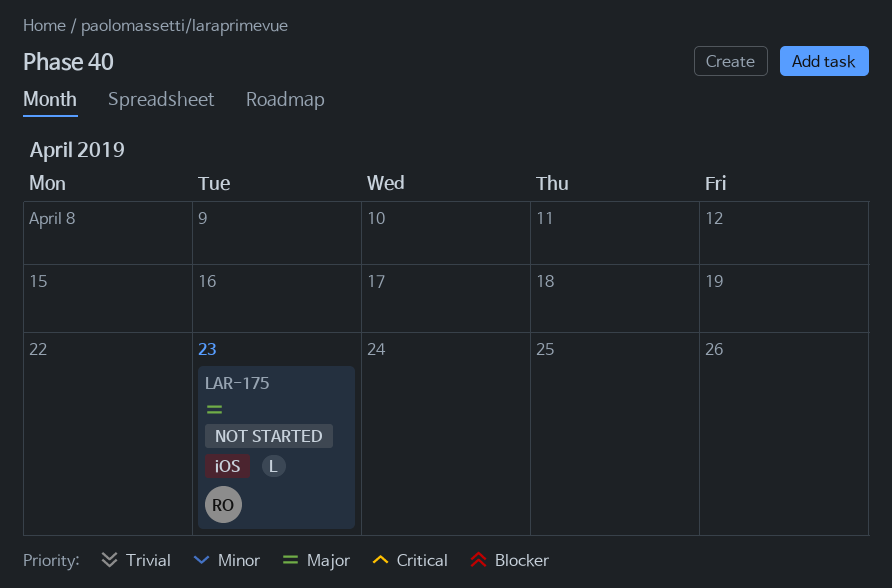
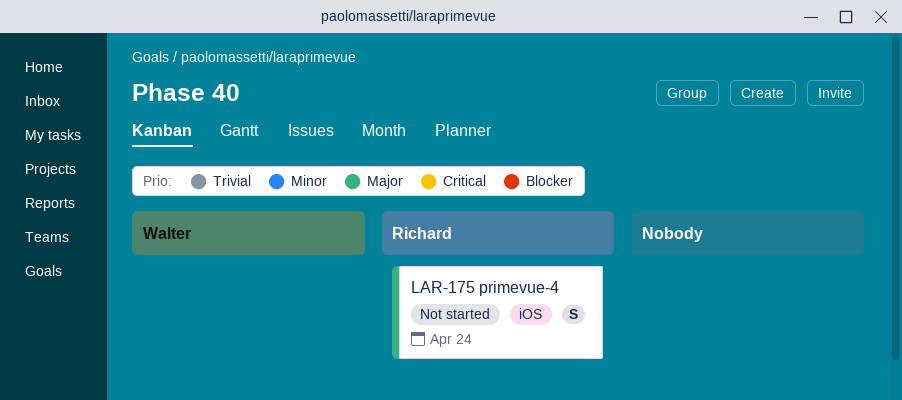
LAR-175, estimate: L -> S
LAR-175, due: Apr 23 -> Apr 24

